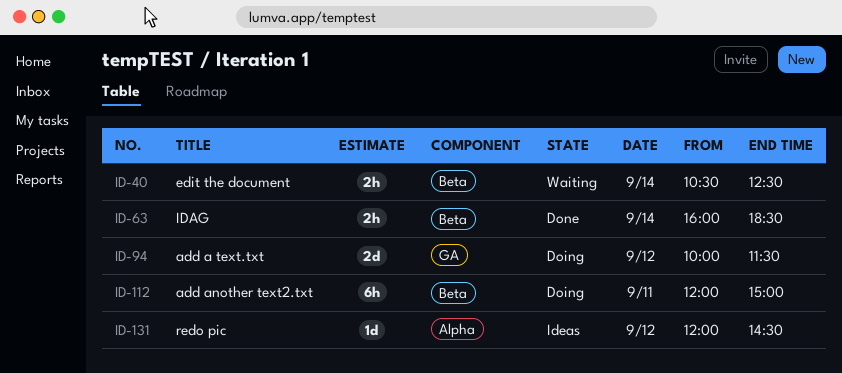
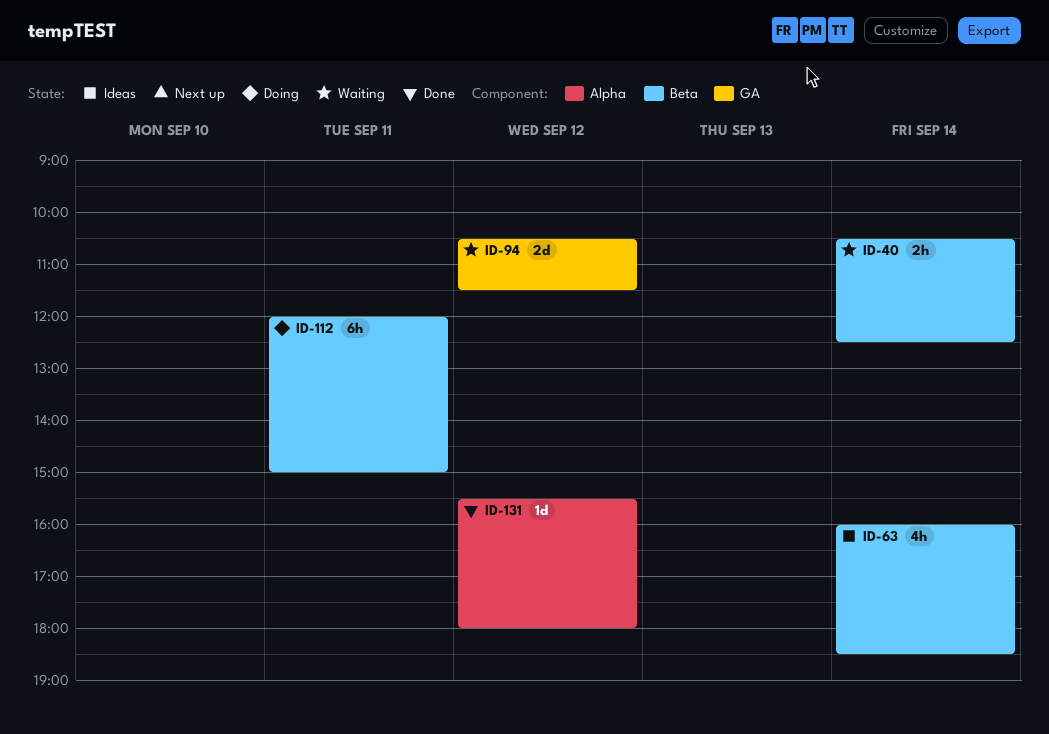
ID-63, status: Done -> Ideas
ID-63, estimate: 2h -> 4h
ID-94, status: Doing -> Waiting
ID-94, begins: 10:00 -> 10:30
ID-131, status: Ideas -> Done
ID-131, begins: 12:00 -> 15:30
ID-131, ends: 14:30 -> 18:00

